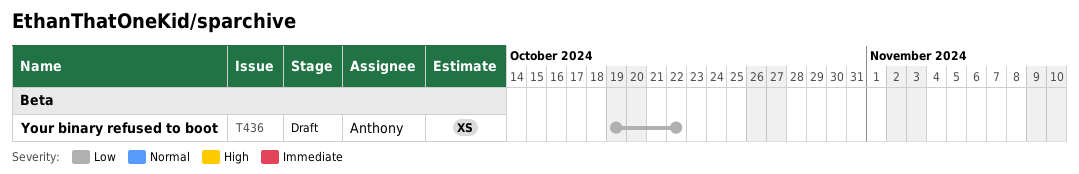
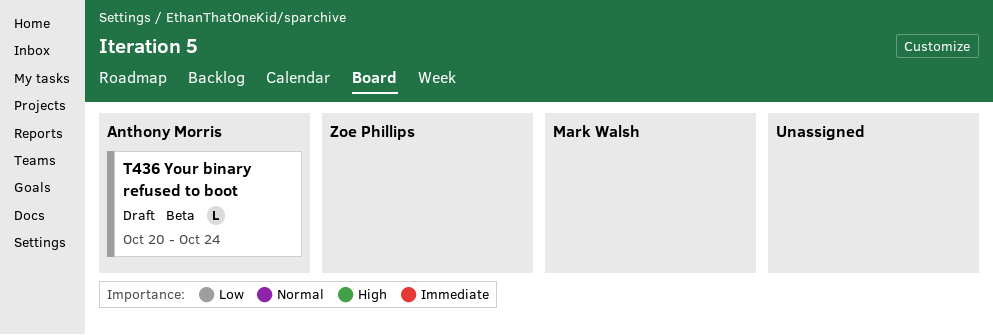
T436, estimate: XS -> L
T436, start: Oct 19 -> Oct 20
T436, due: Oct 22 -> Oct 24

